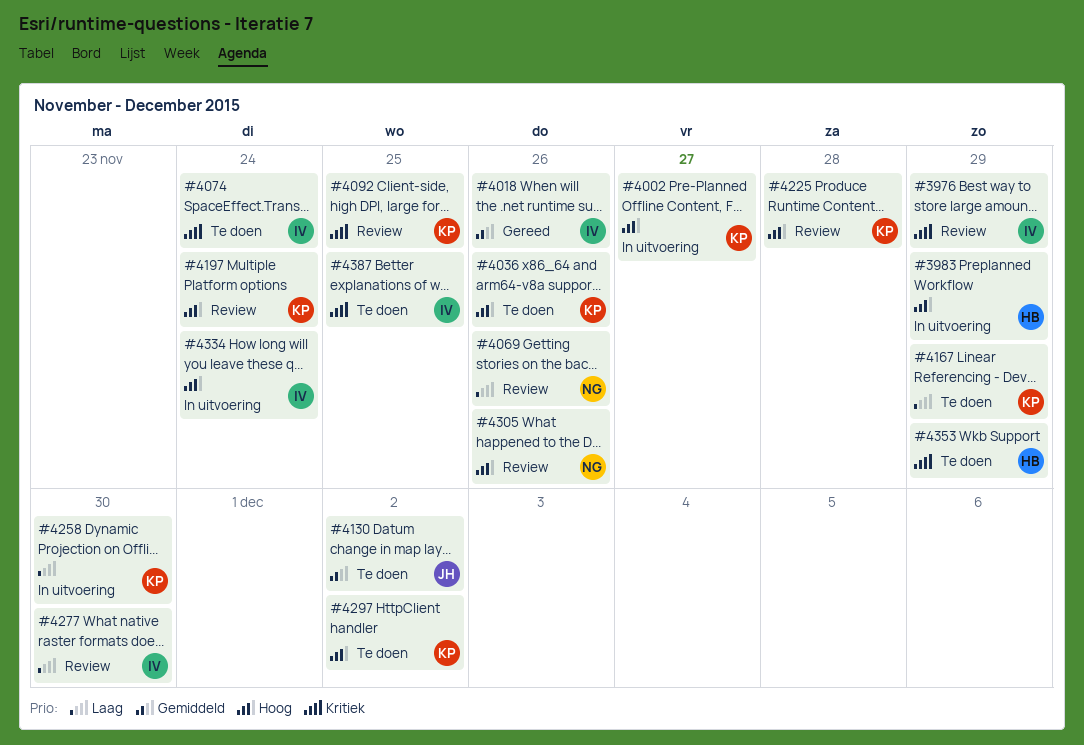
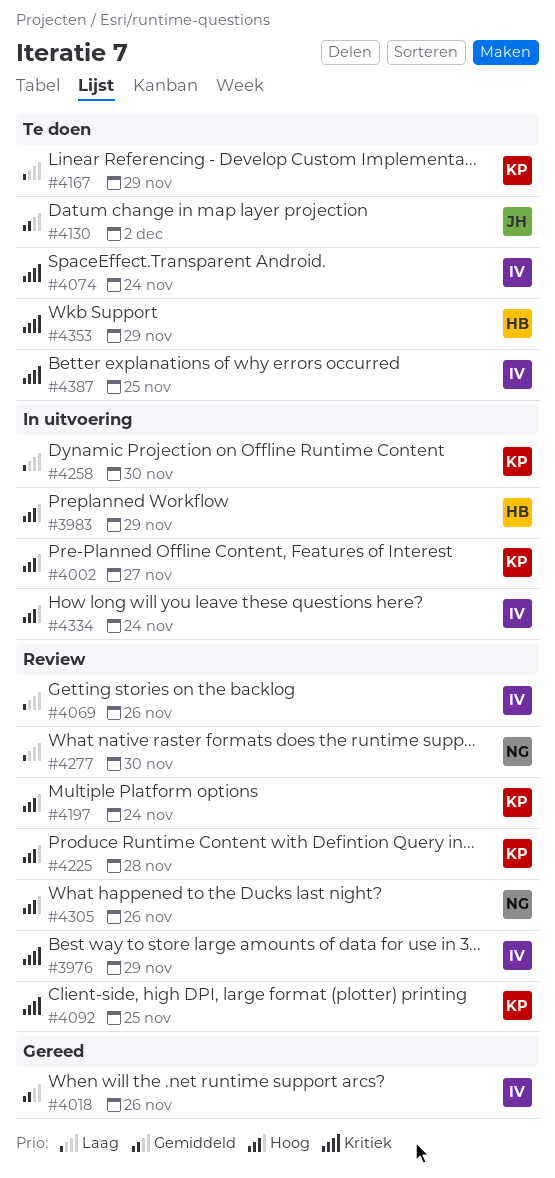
#4036: present -> none
#4069, owner: NG -> IV
#4277, owner: IV -> NG
#4297: present -> none

